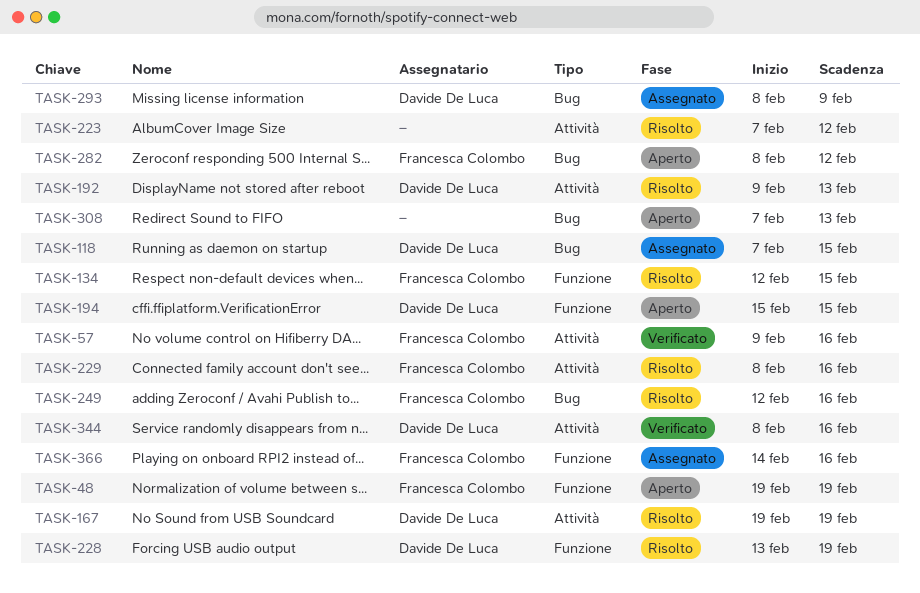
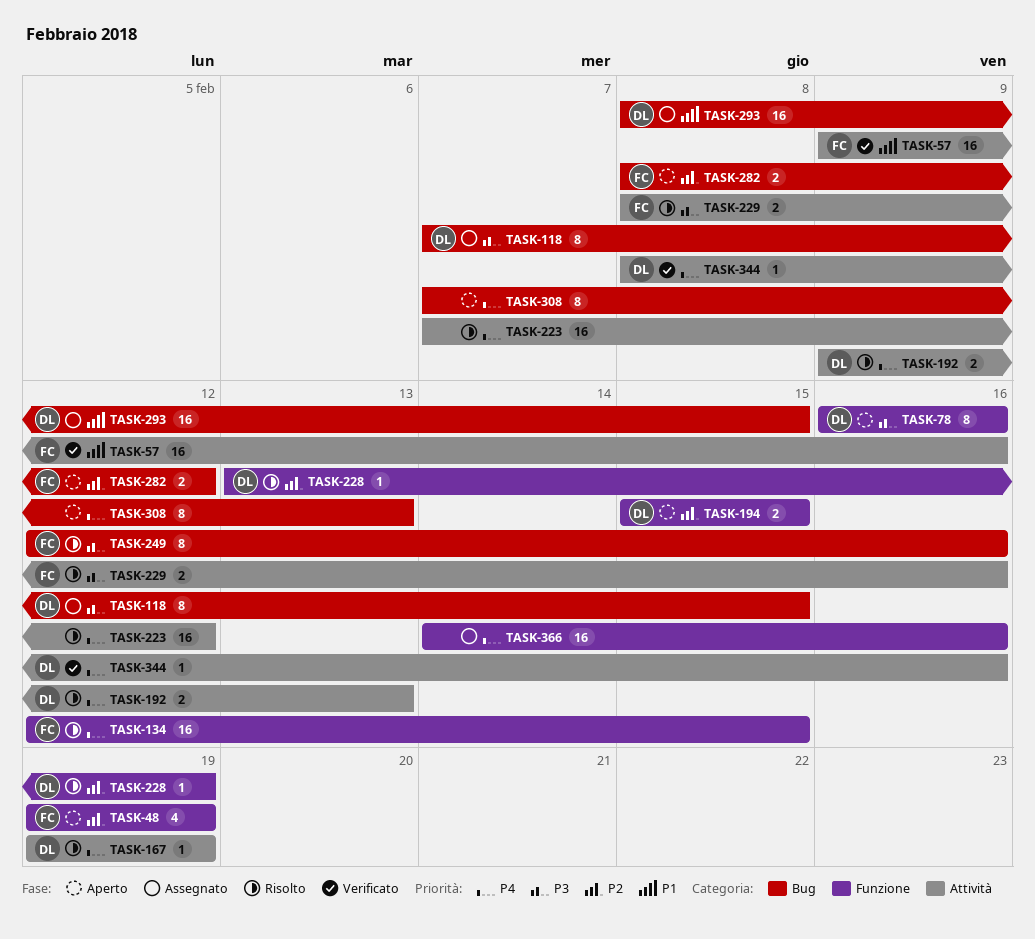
TASK-78: none -> present
TASK-293, due: Feb 9 -> Feb 15
TASK-366, owner: Francesca Colombo -> none

